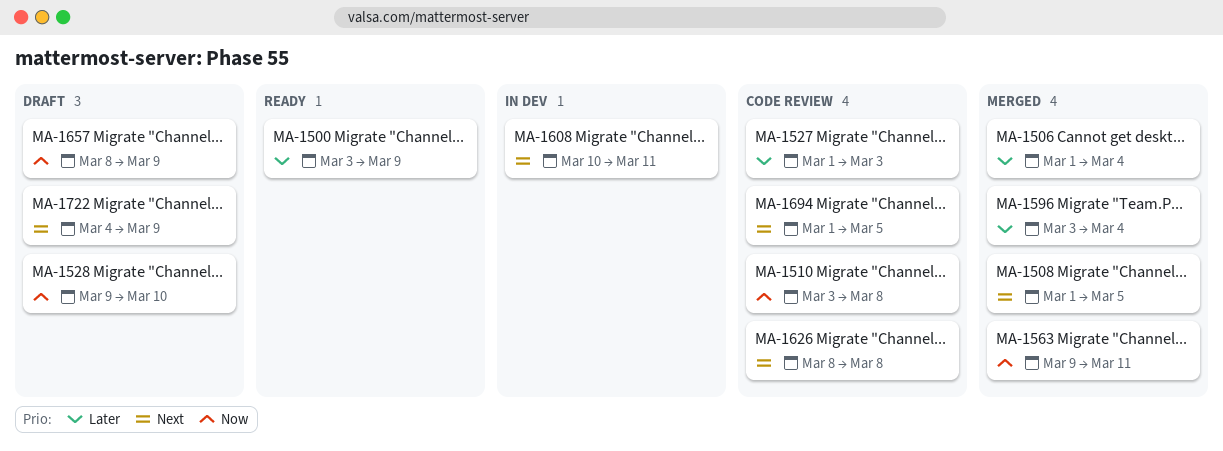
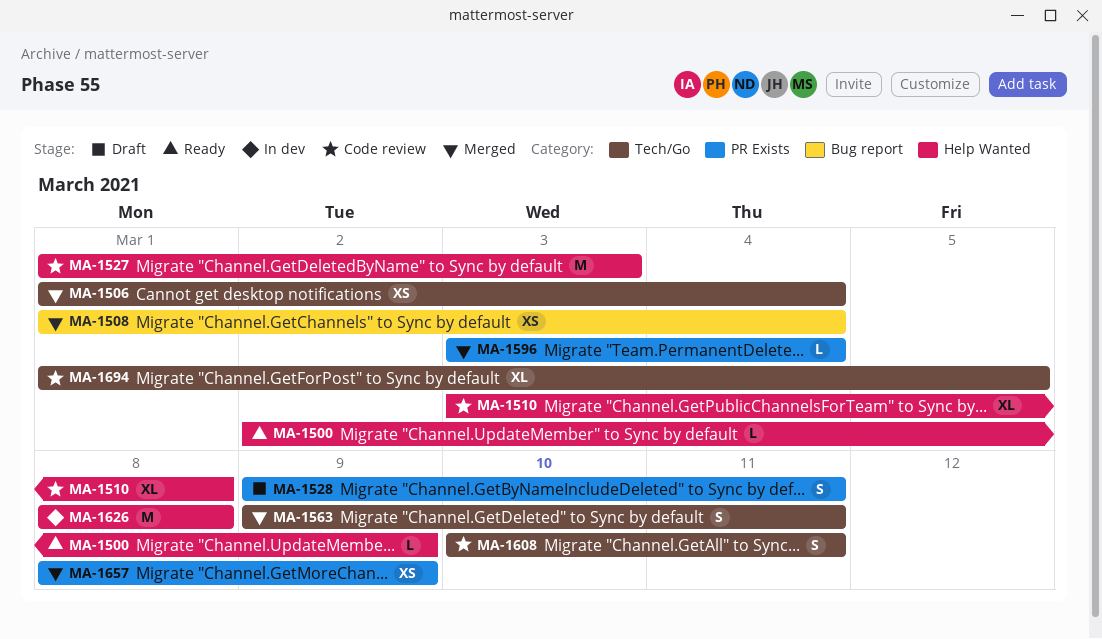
MA-1500, start: Mar 3 -> Mar 2
MA-1508, due: Mar 5 -> Mar 4
MA-1528, due: Mar 10 -> Mar 11
MA-1608, status: In dev -> Code review
MA-1626, status: Code review -> In dev
MA-1657, status: Draft -> Merged
MA-1722: present -> none

